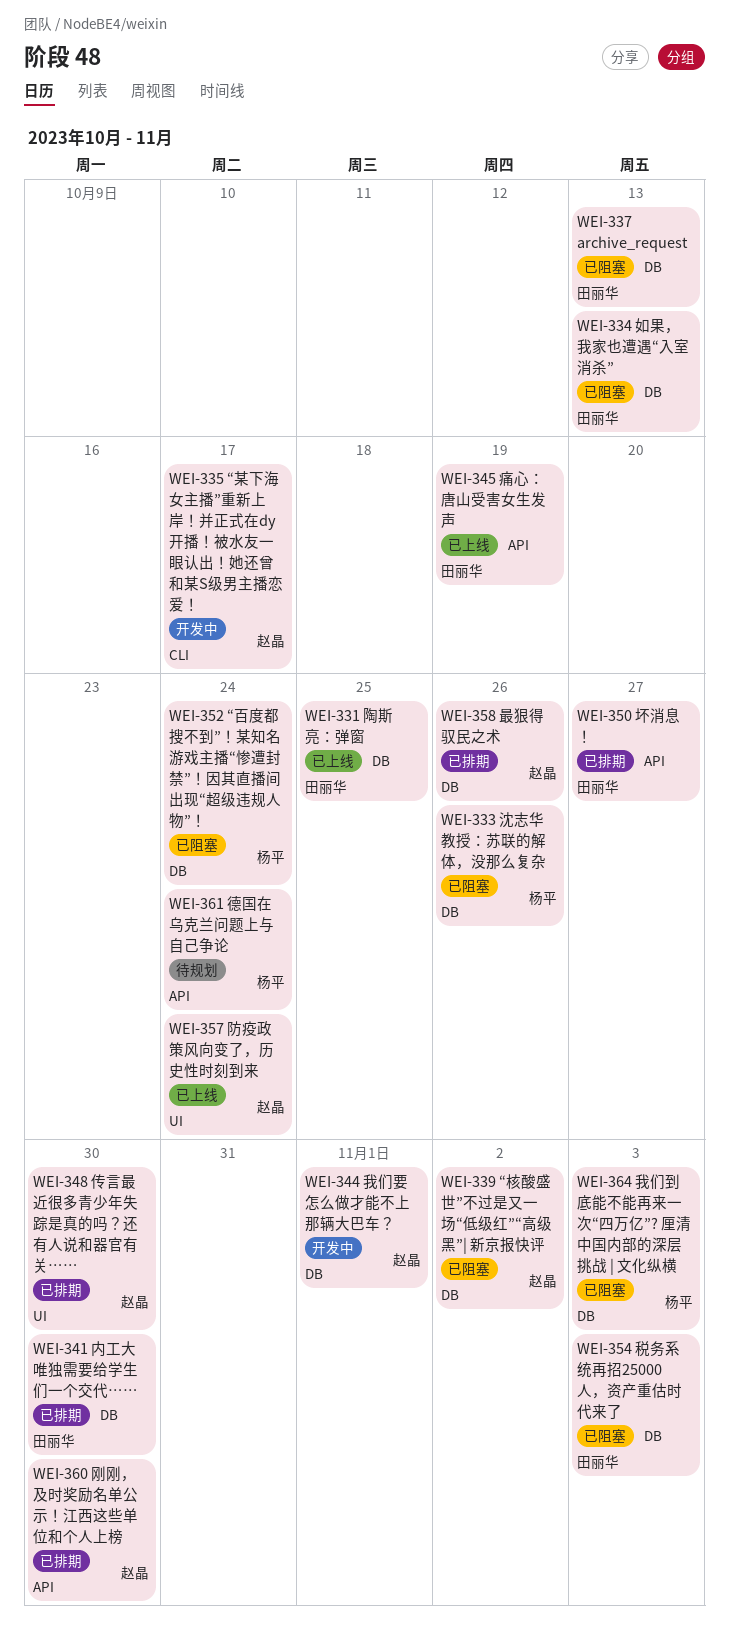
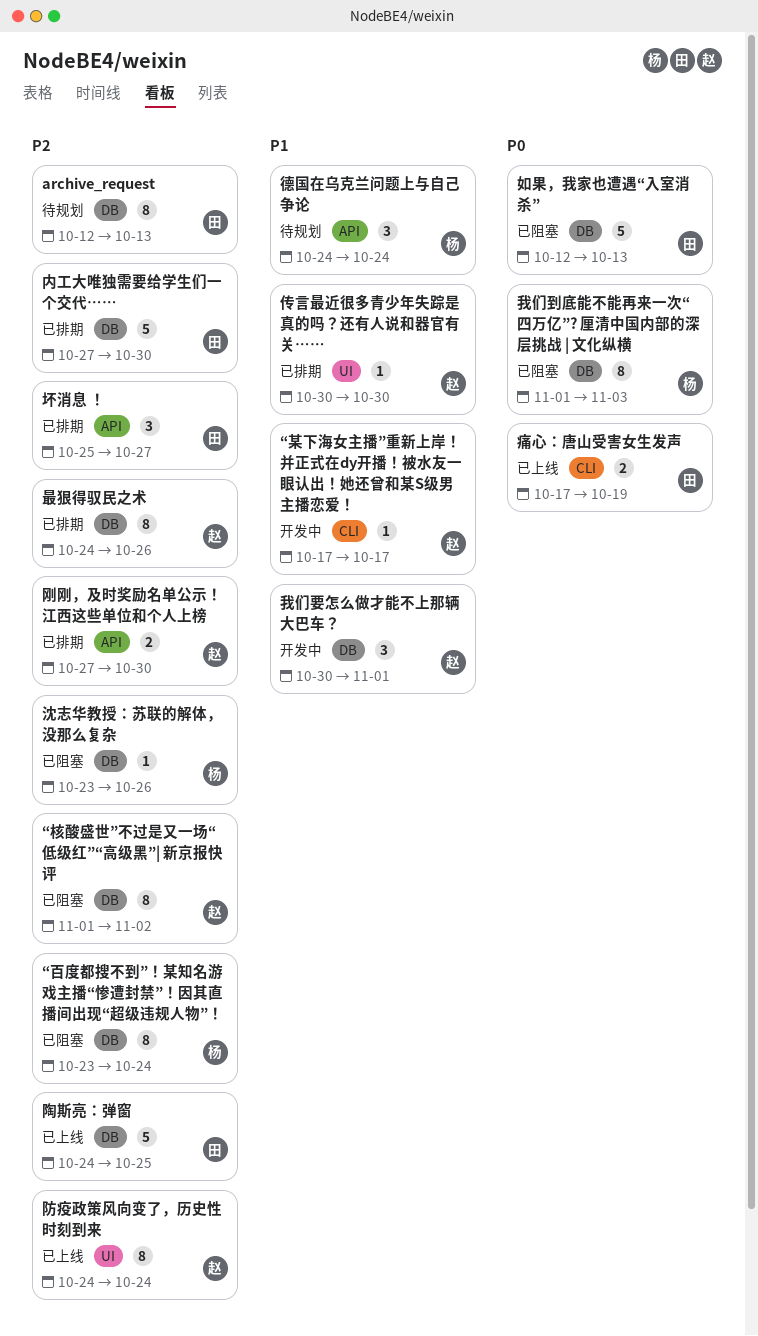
archive_request, status: 已阻塞 -> 待规划
痛心：唐山受害女生发声, label: API -> CLI
税务系统再招25000人，资产重估时代来了: present -> none

